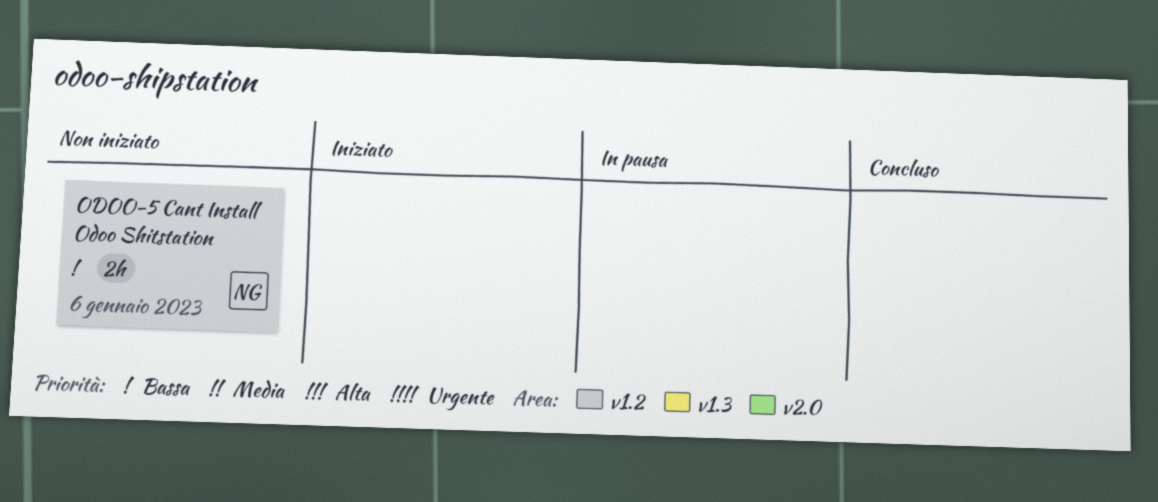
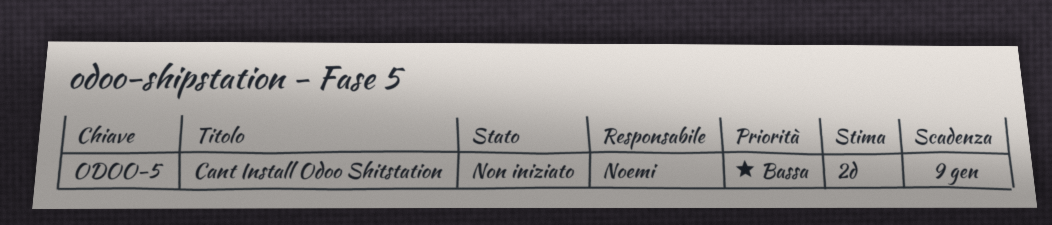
ODOO-5, estimate: 2h -> 2d
ODOO-5, due: Jan 6 -> Jan 9

